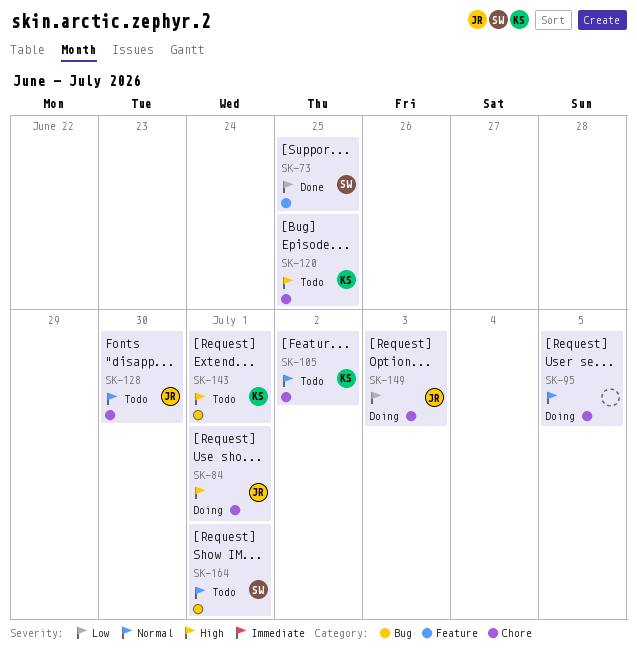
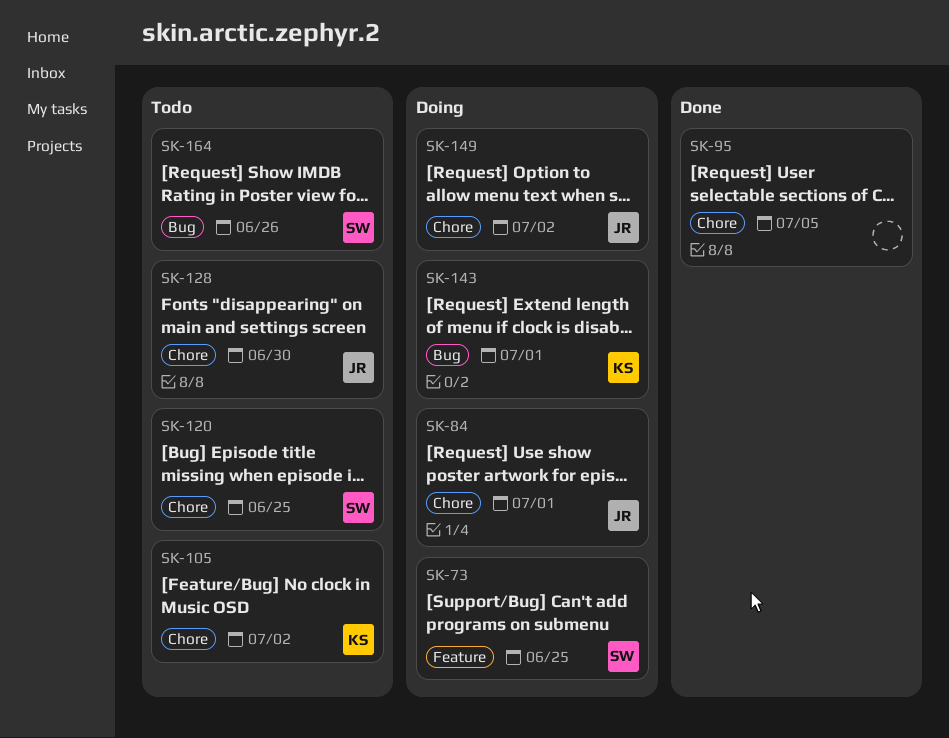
SK-73, status: Done -> Doing
SK-95, status: Doing -> Done
SK-120, owner: KS -> SW
SK-143, status: Todo -> Doing
SK-149, due: Jul 3 -> Jul 2
SK-164, due: Jul 1 -> Jun 26

